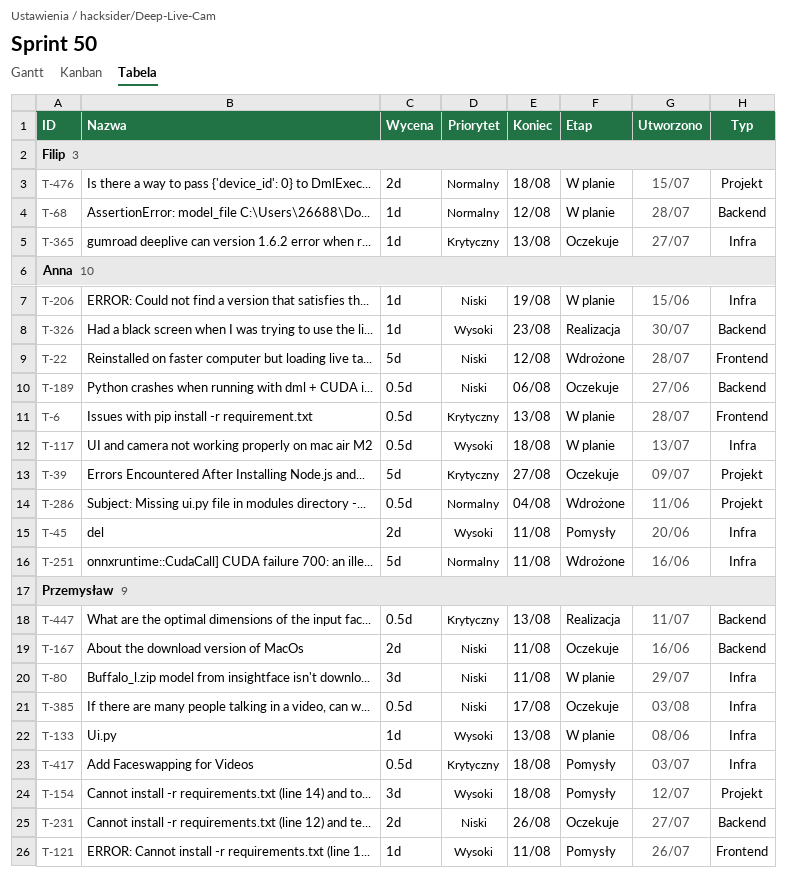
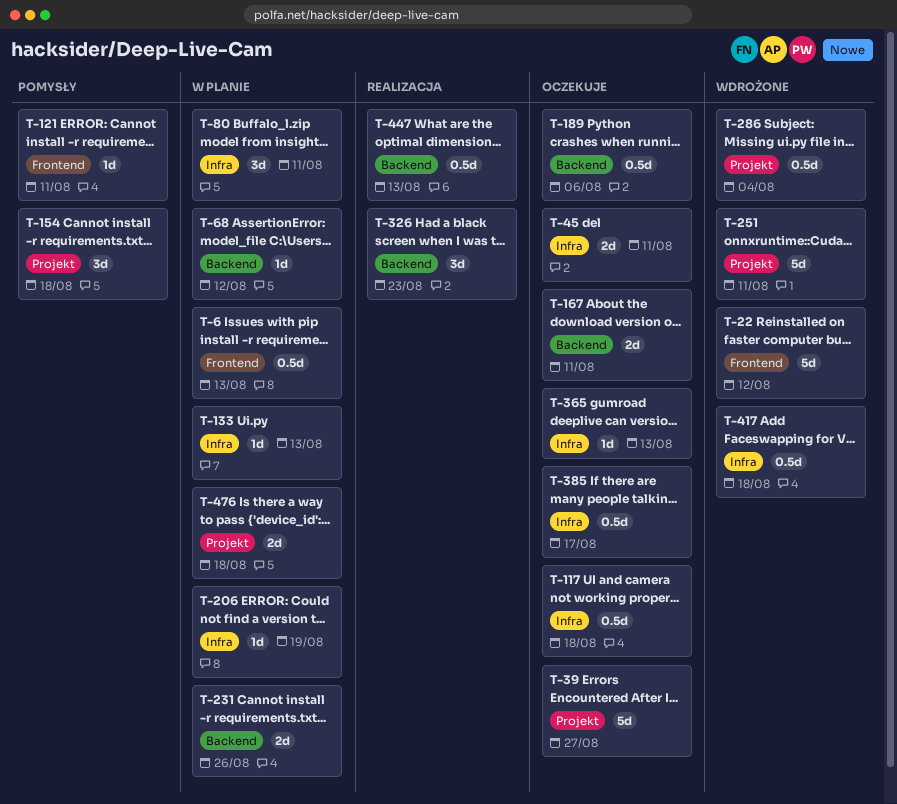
T-45, status: Pomysły -> Oczekuje
T-117, status: W planie -> Oczekuje
T-231, status: Oczekuje -> W planie
T-251, label: Infra -> Projekt
T-326, estimate: 1d -> 3d
T-417, status: Pomysły -> Wdrożone

